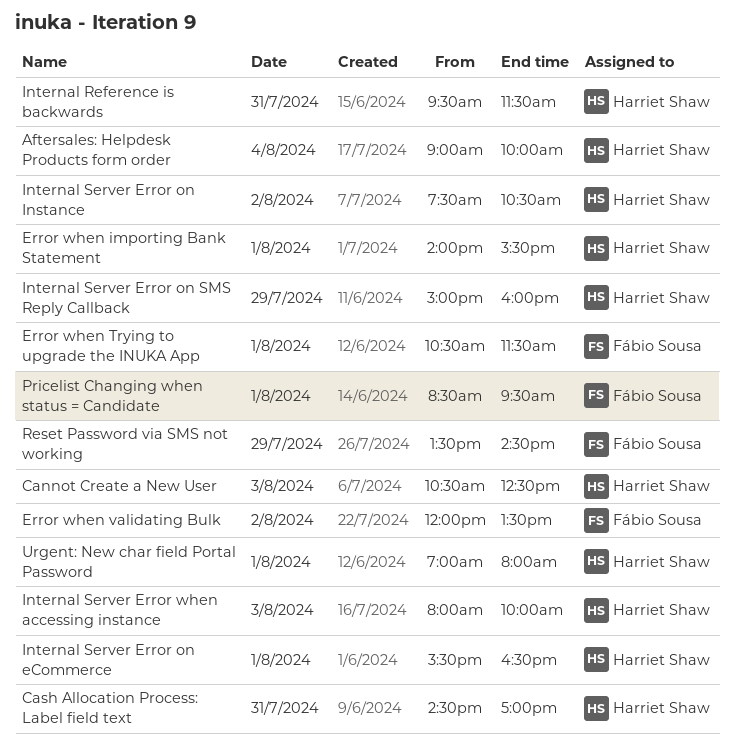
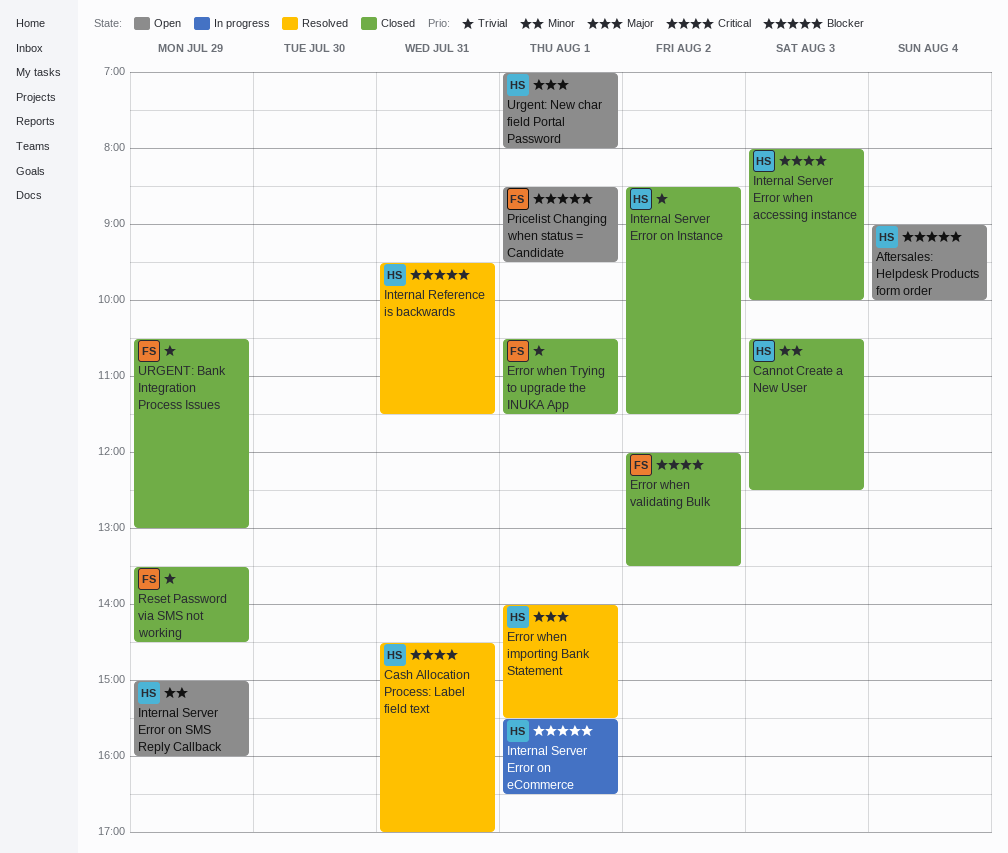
Internal Server Error on Instance, begins: 07:30 -> 08:30
Internal Server Error on Instance, ends: 10:30 -> 11:30
URGENT: Bank Integration Process Issues: none -> present

